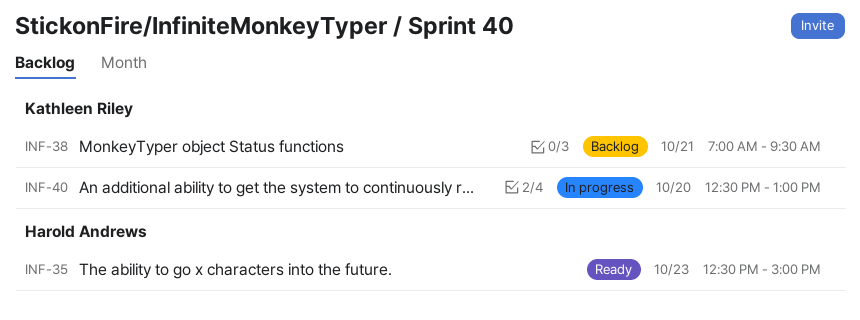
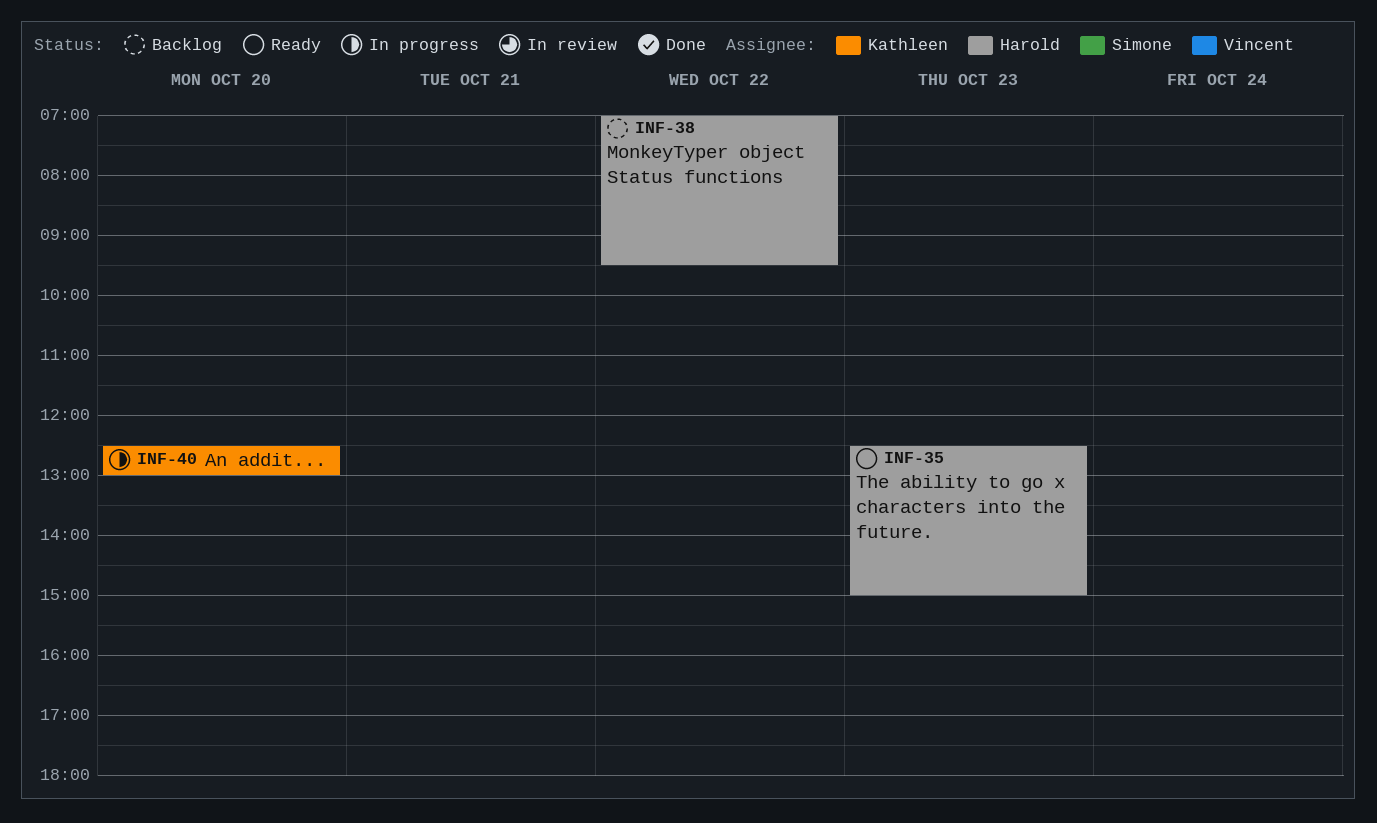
INF-38, owner: Kathleen Riley -> Harold Andrews
INF-38, day: Oct 21 -> Oct 22

